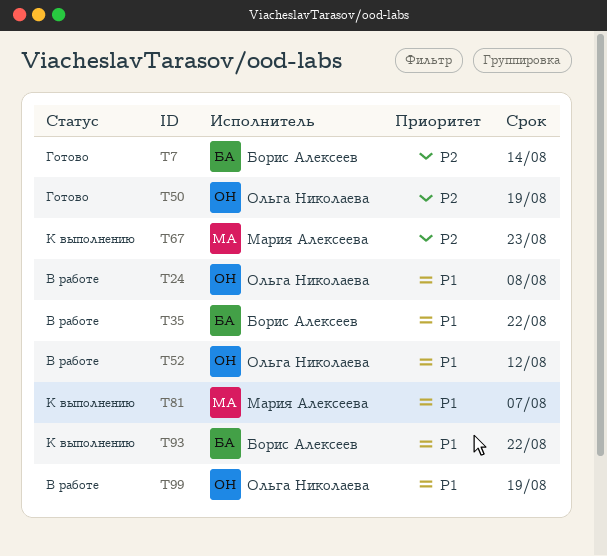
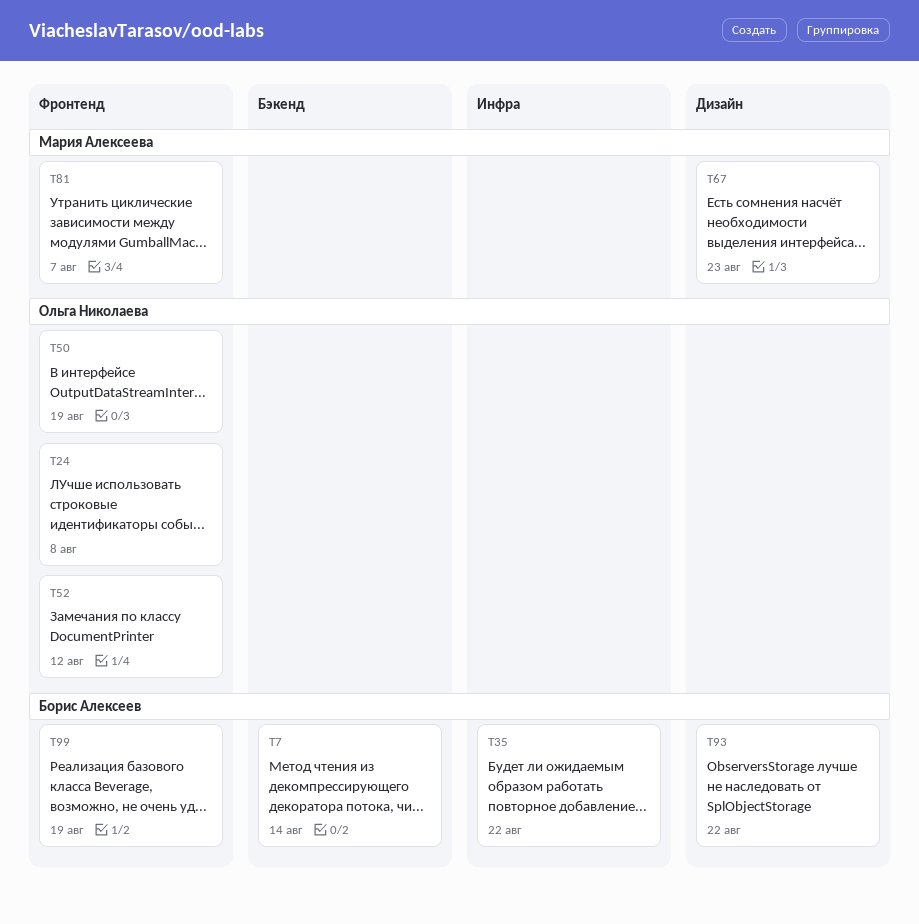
T99, owner: Ольга Николаева -> Борис Алексеев

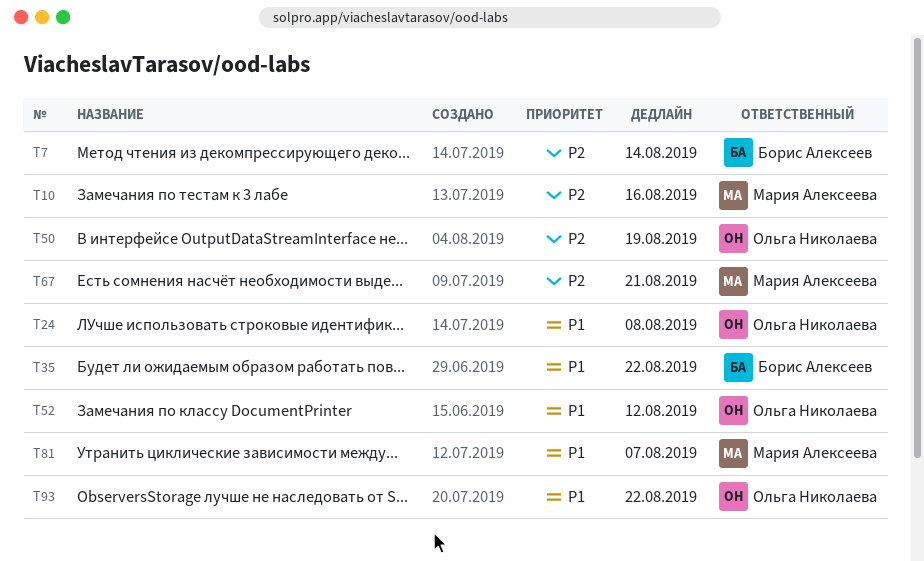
T10: none -> present
T67, due: Aug 23 -> Aug 21
T93, owner: Борис Алексеев -> Ольга Николаева
T99: present -> none

